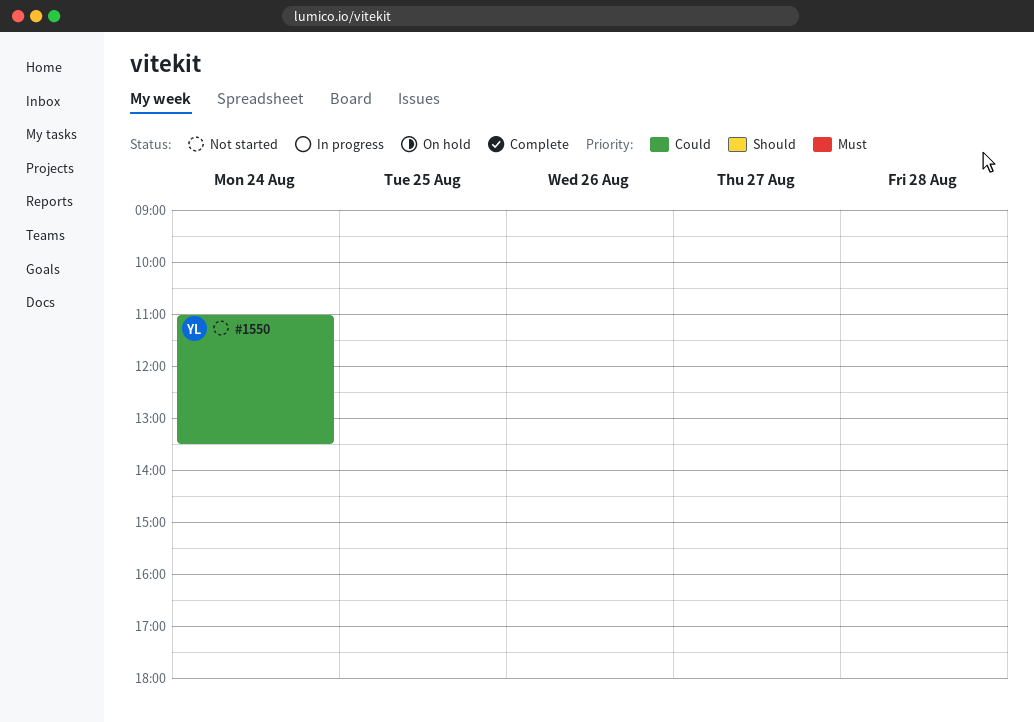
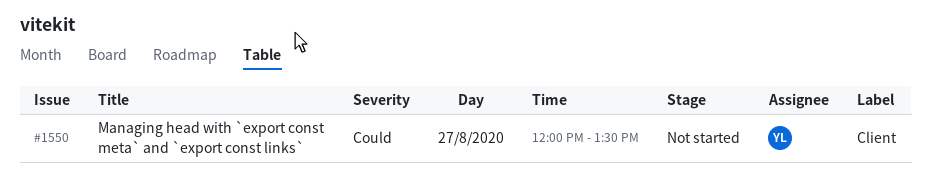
#1550, day: Aug 24 -> Aug 27
#1550, begins: 11:00 -> 12:00

